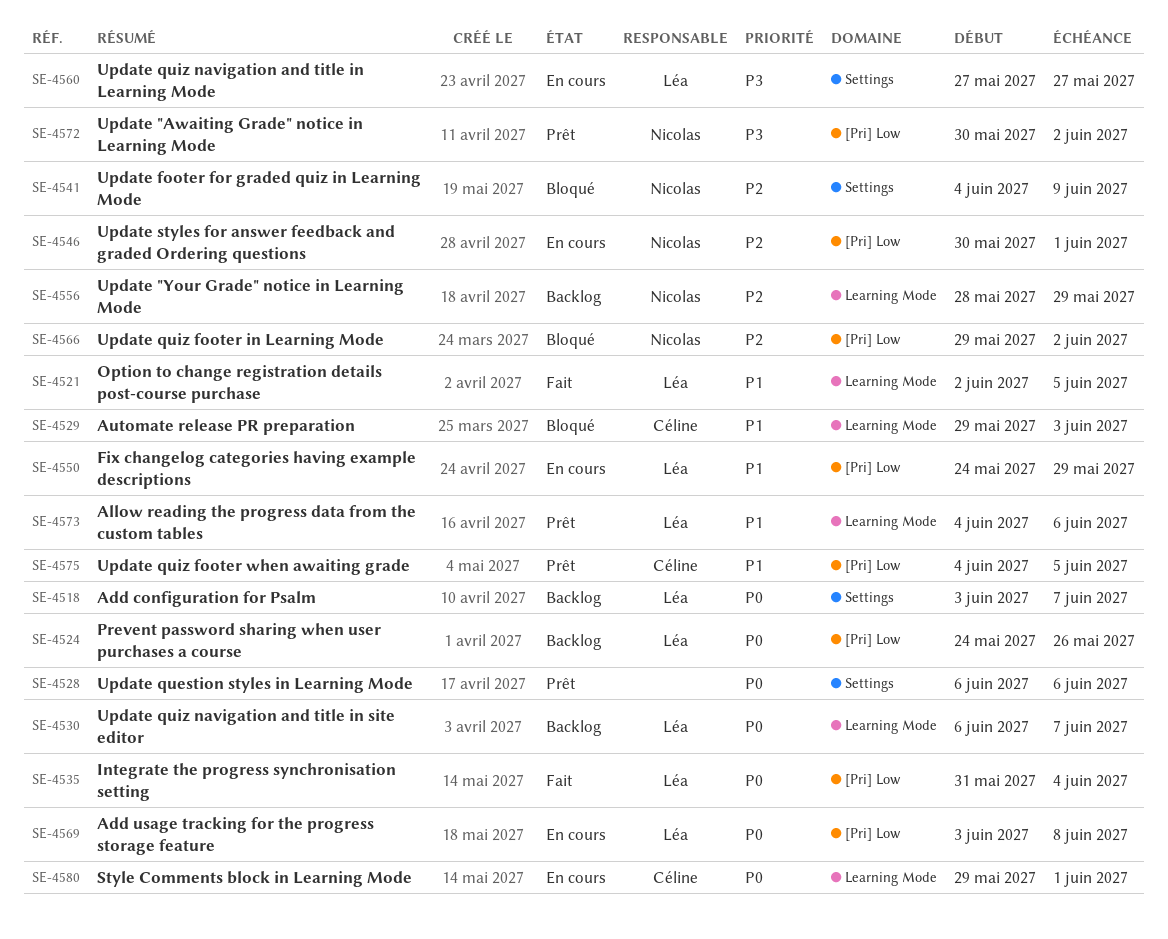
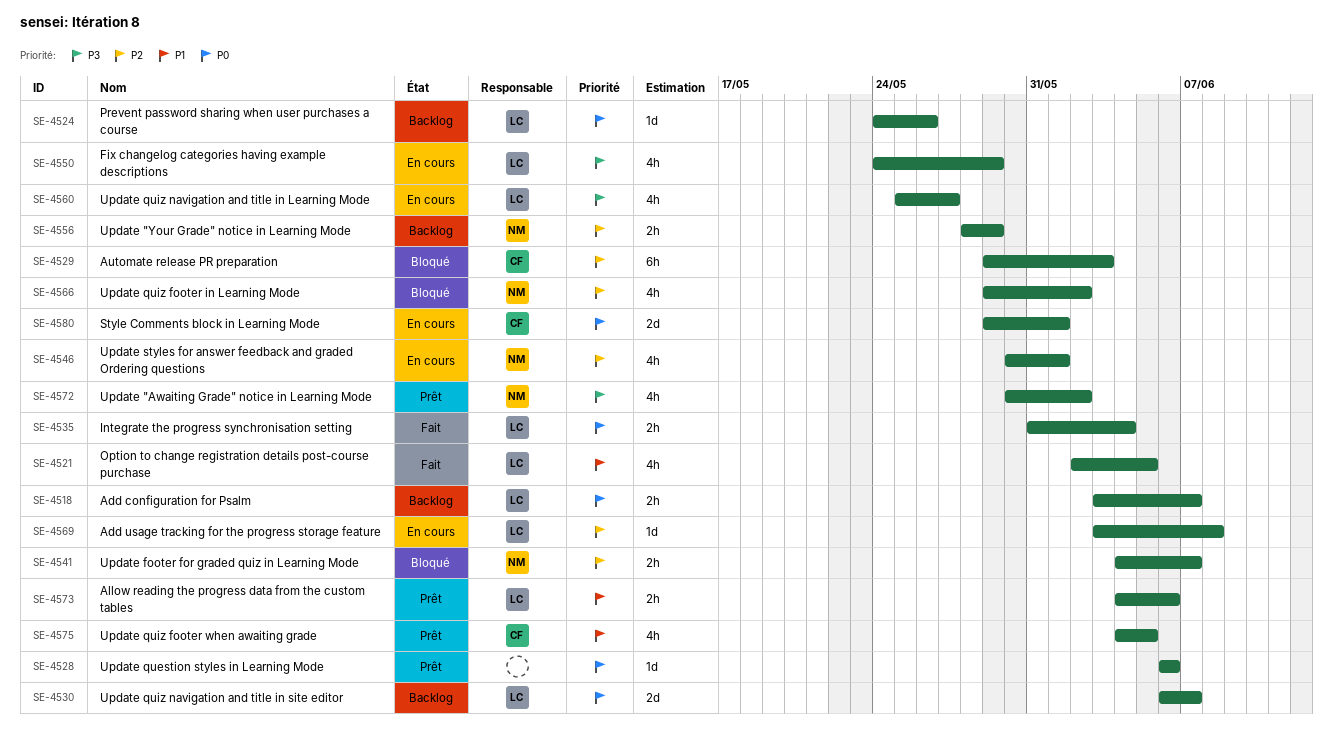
SE-4529, priority: P1 -> P2
SE-4541, due: Jun 9 -> Jun 7
SE-4550, priority: P1 -> P3
SE-4560, start: May 27 -> May 25
SE-4569, priority: P0 -> P2

